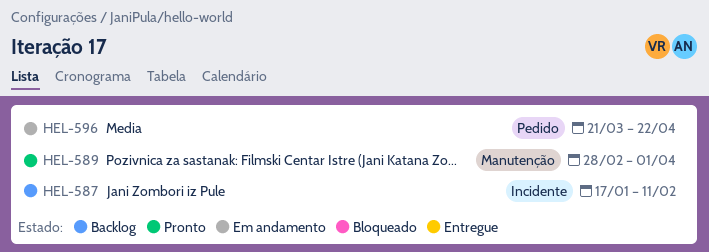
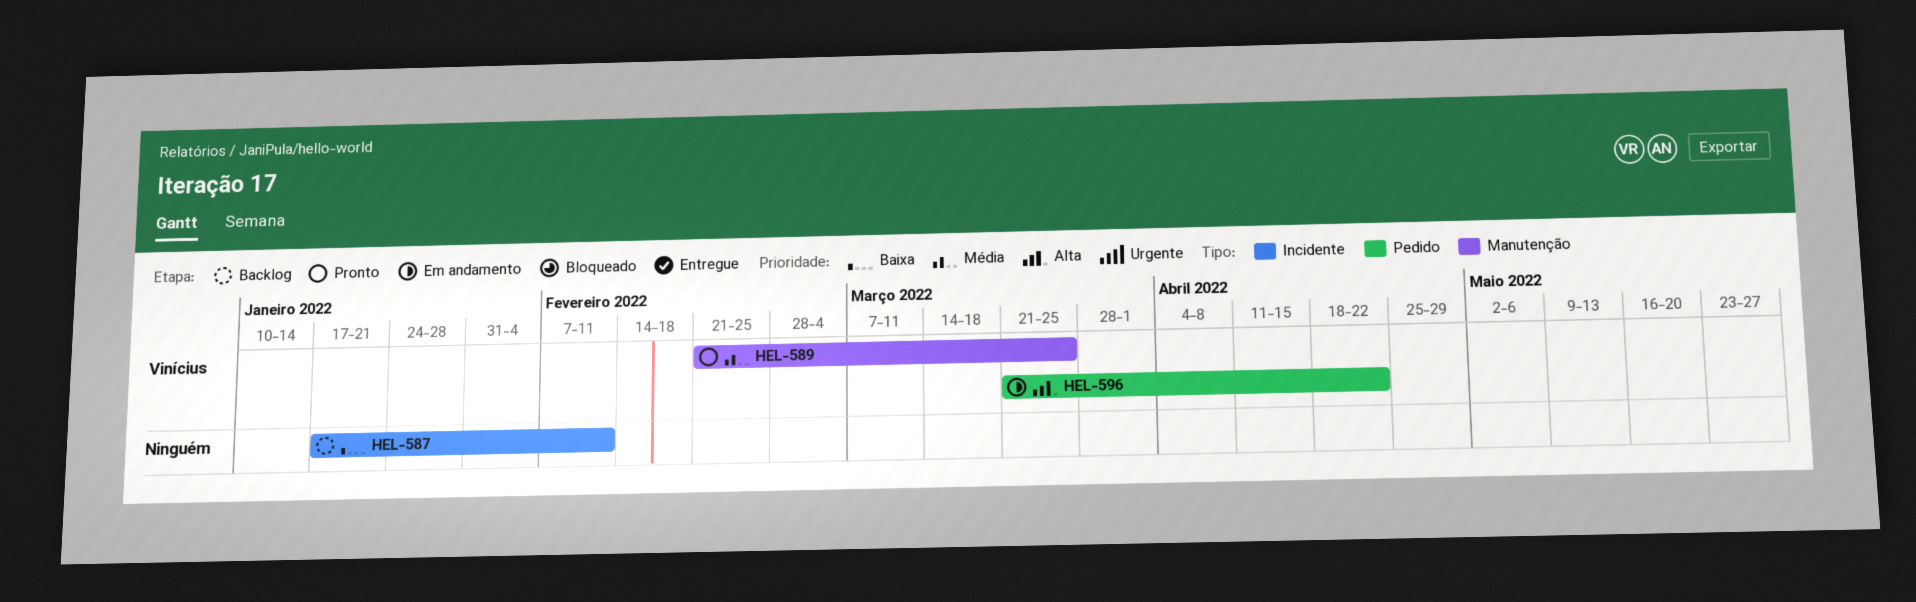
HEL-589, start: Feb 28 -> Feb 21
HEL-589, due: Apr 1 -> Mar 25

